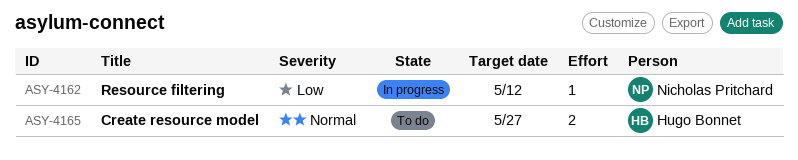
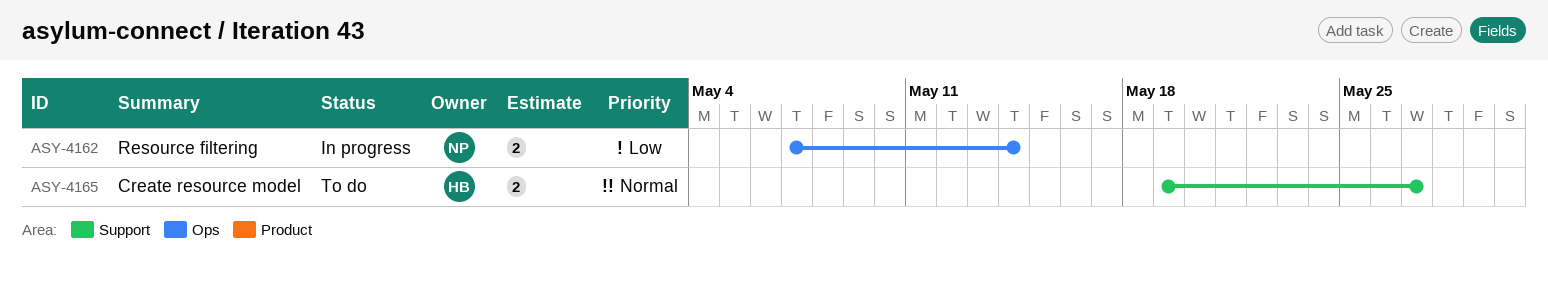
ASY-4162, estimate: 1 -> 2
ASY-4162, due: May 12 -> May 14

